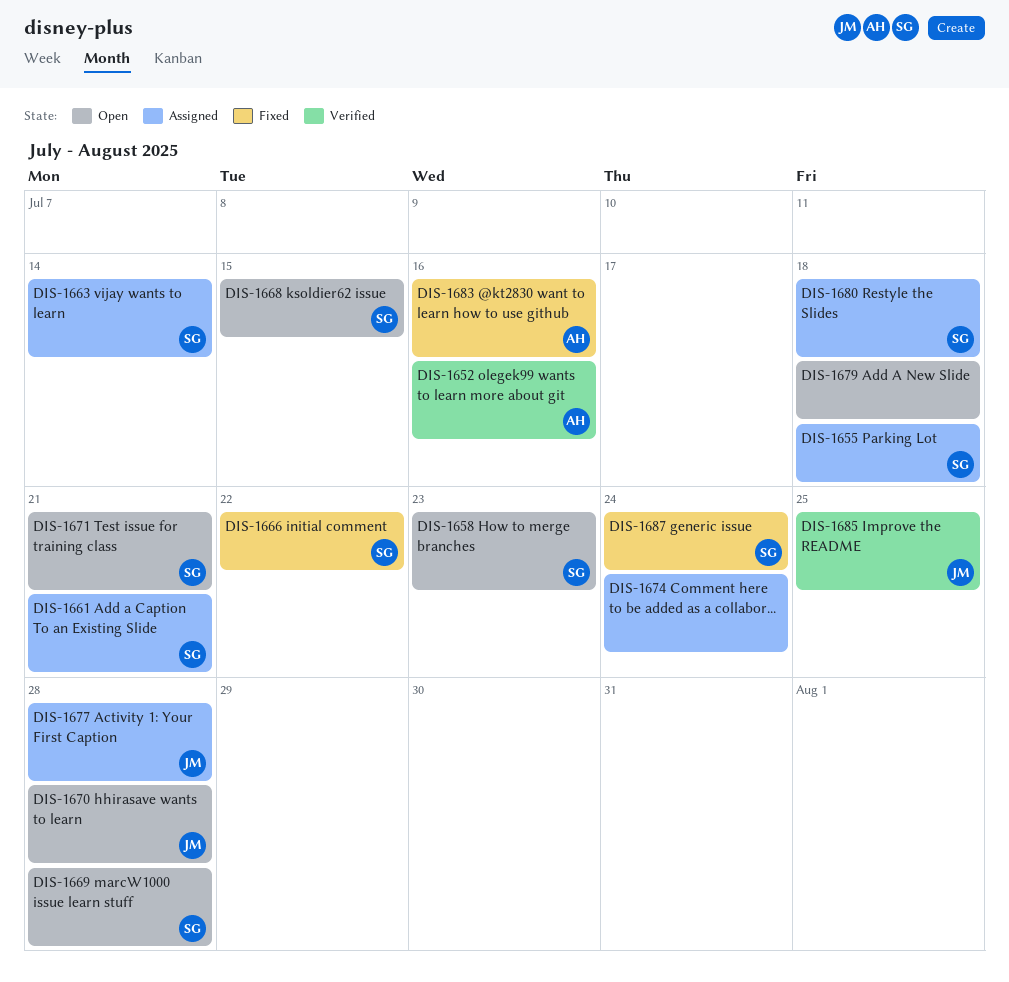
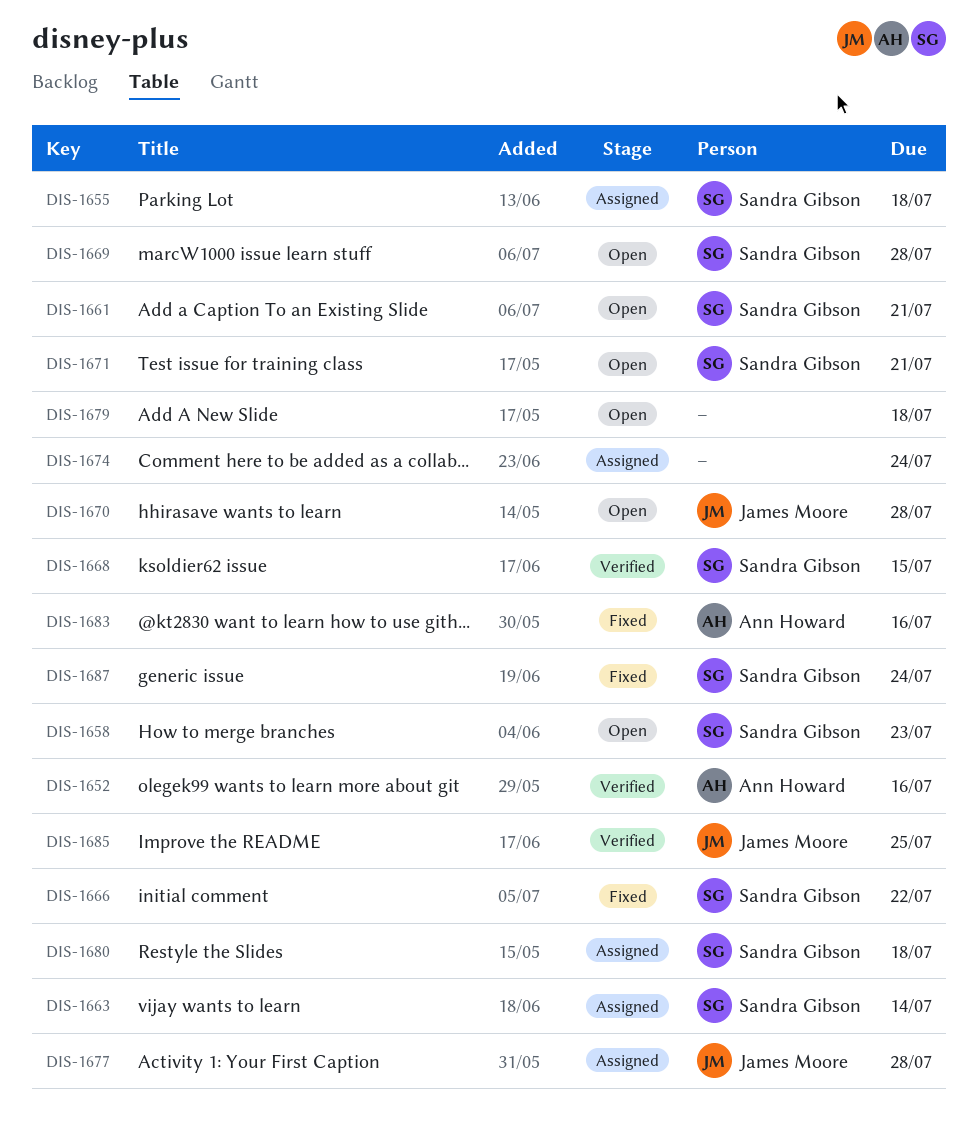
DIS-1661, status: Assigned -> Open
DIS-1668, status: Open -> Verified

